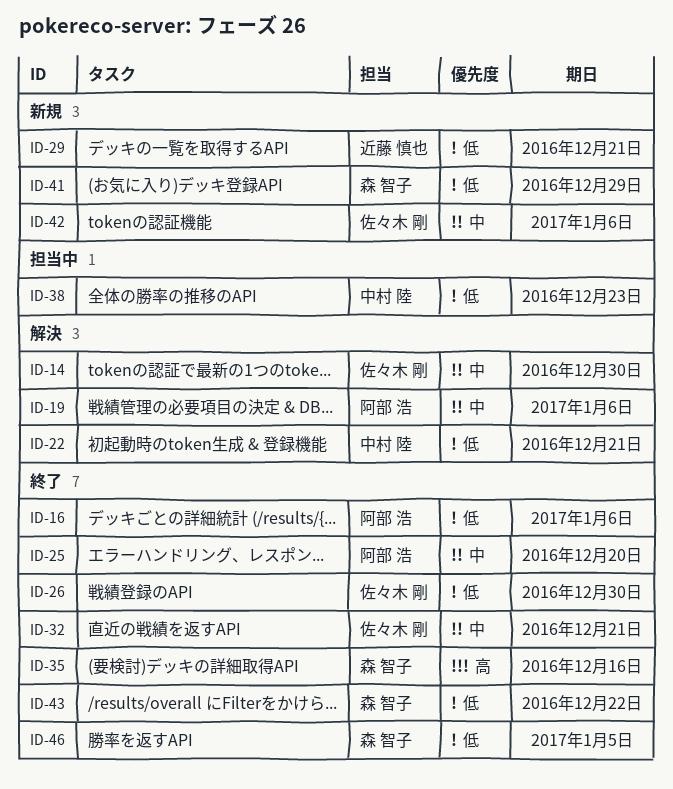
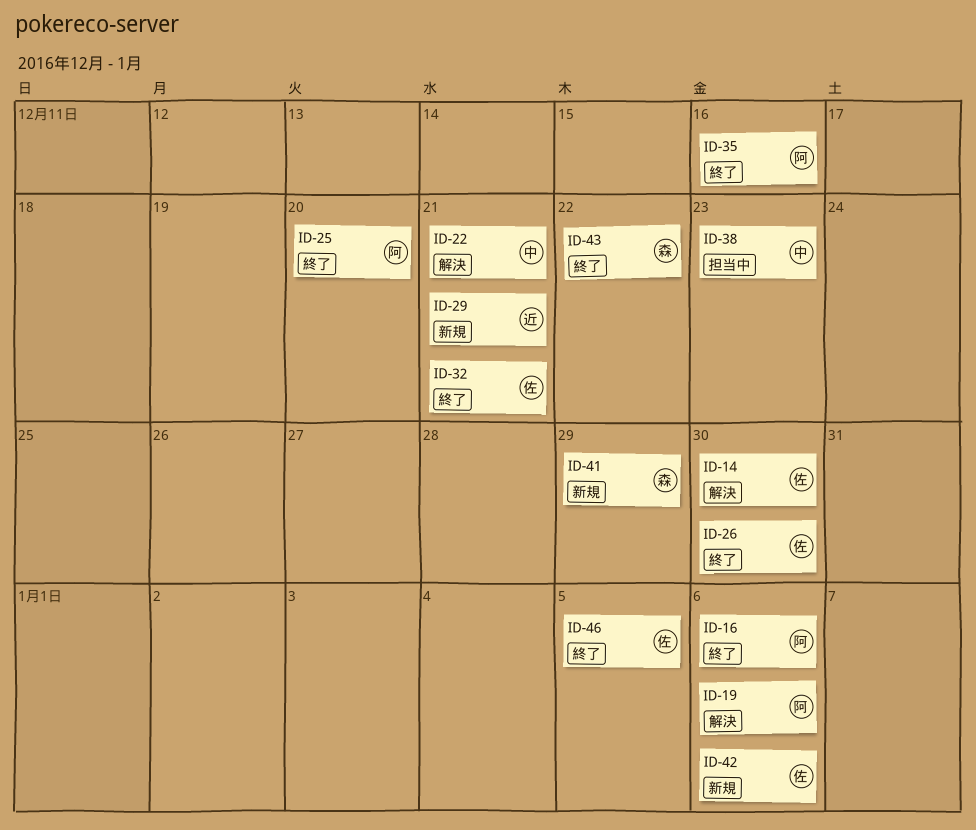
ID-35, owner: 森 智子 -> 阿部 浩
ID-46, owner: 森 智子 -> 佐々木 剛

